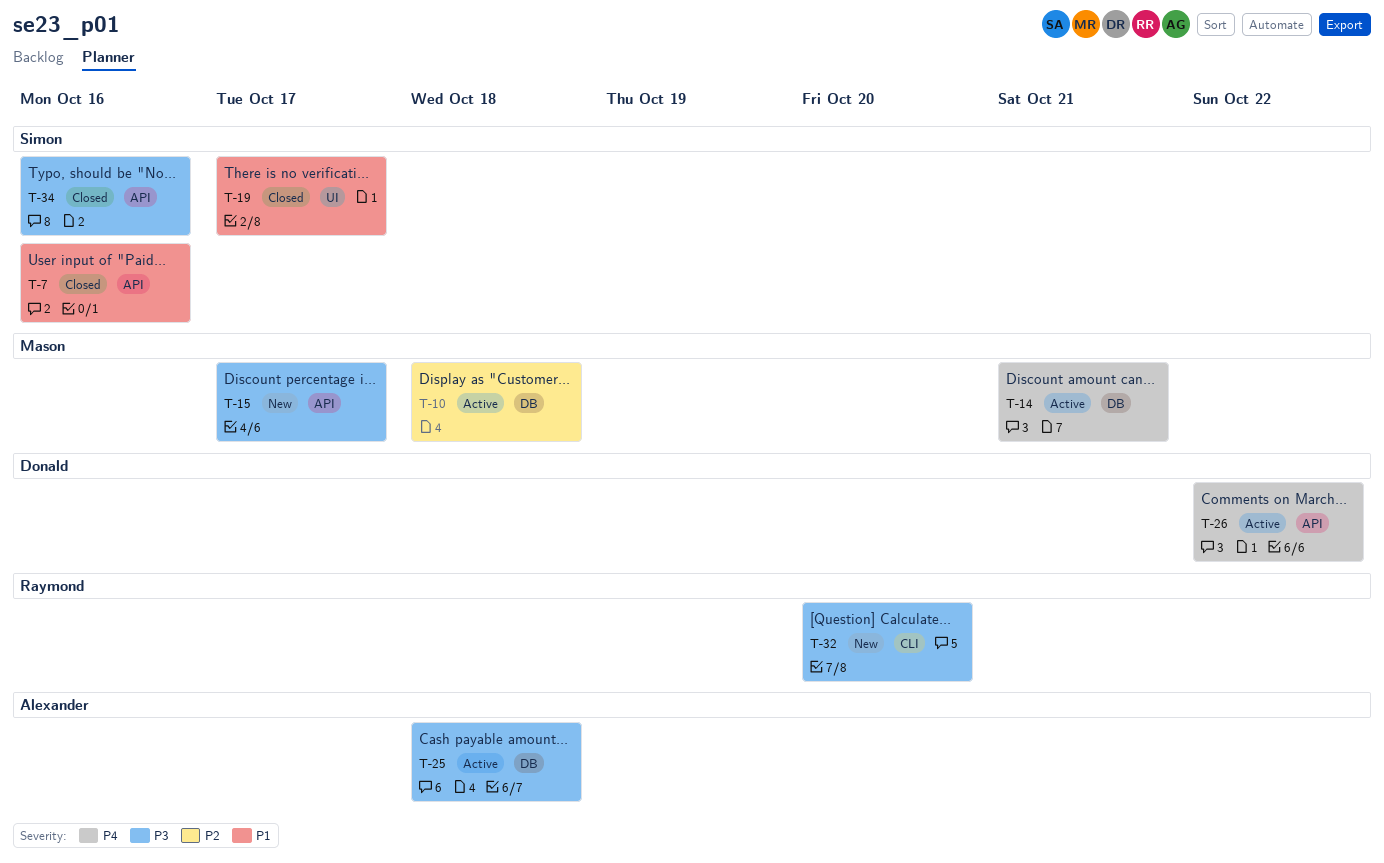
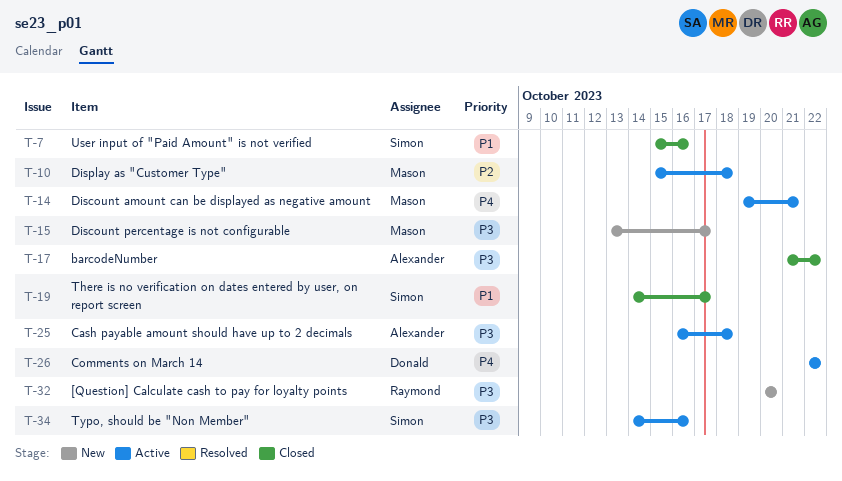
T-17: none -> present
T-34, status: Closed -> Active

